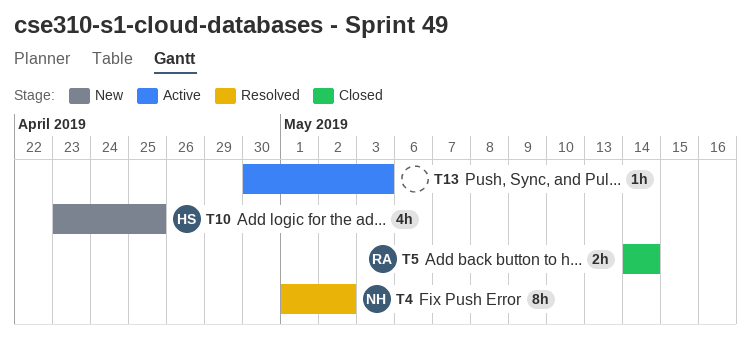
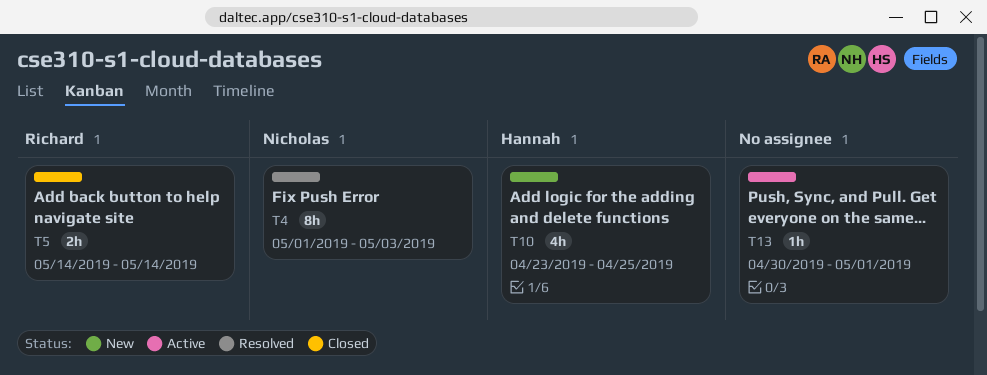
T4, due: May 2 -> May 3
T13, due: May 3 -> May 1

